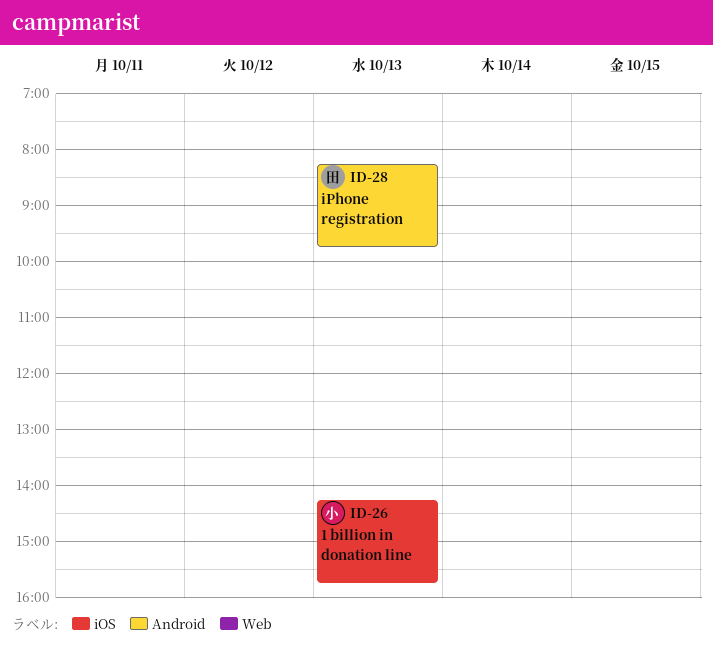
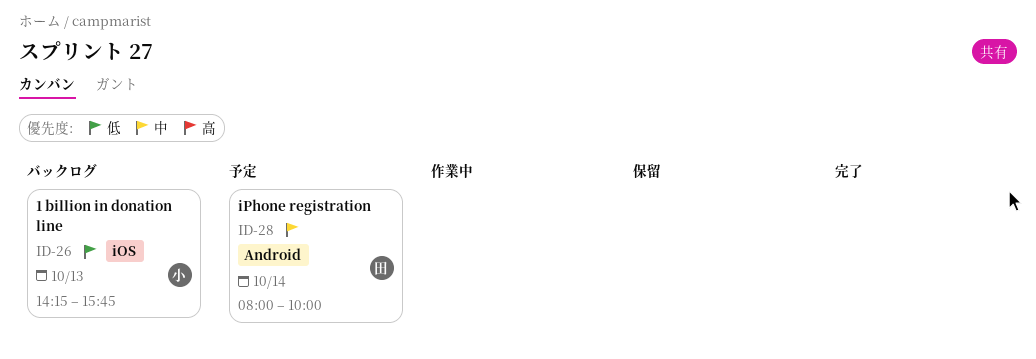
ID-28, day: Oct 13 -> Oct 14
ID-28, begins: 08:15 -> 08:00
ID-28, ends: 09:45 -> 10:00

